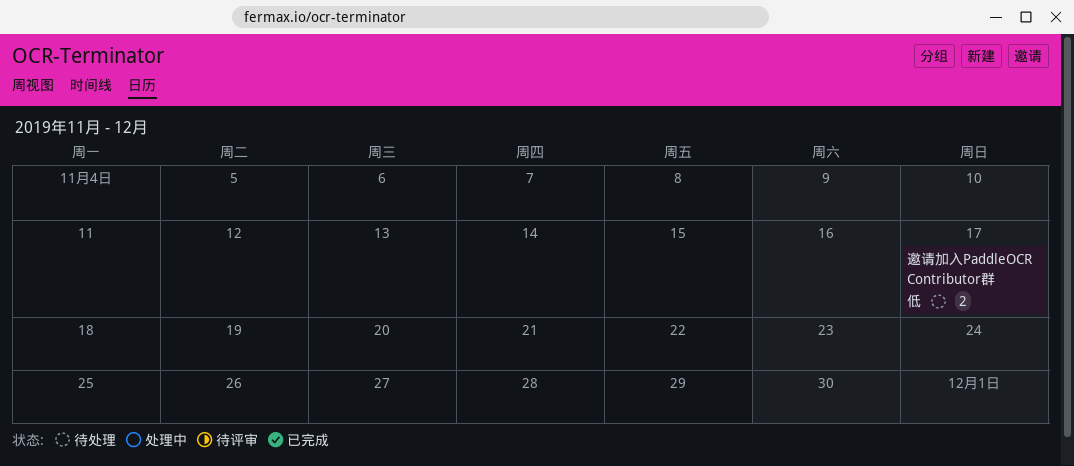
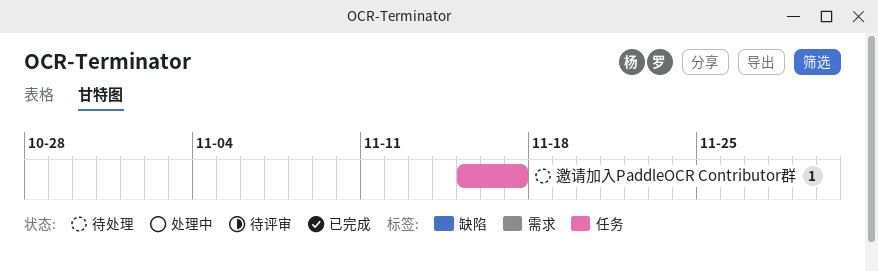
邀请加入PaddleOCR Contributor群, estimate: 2 -> 1

